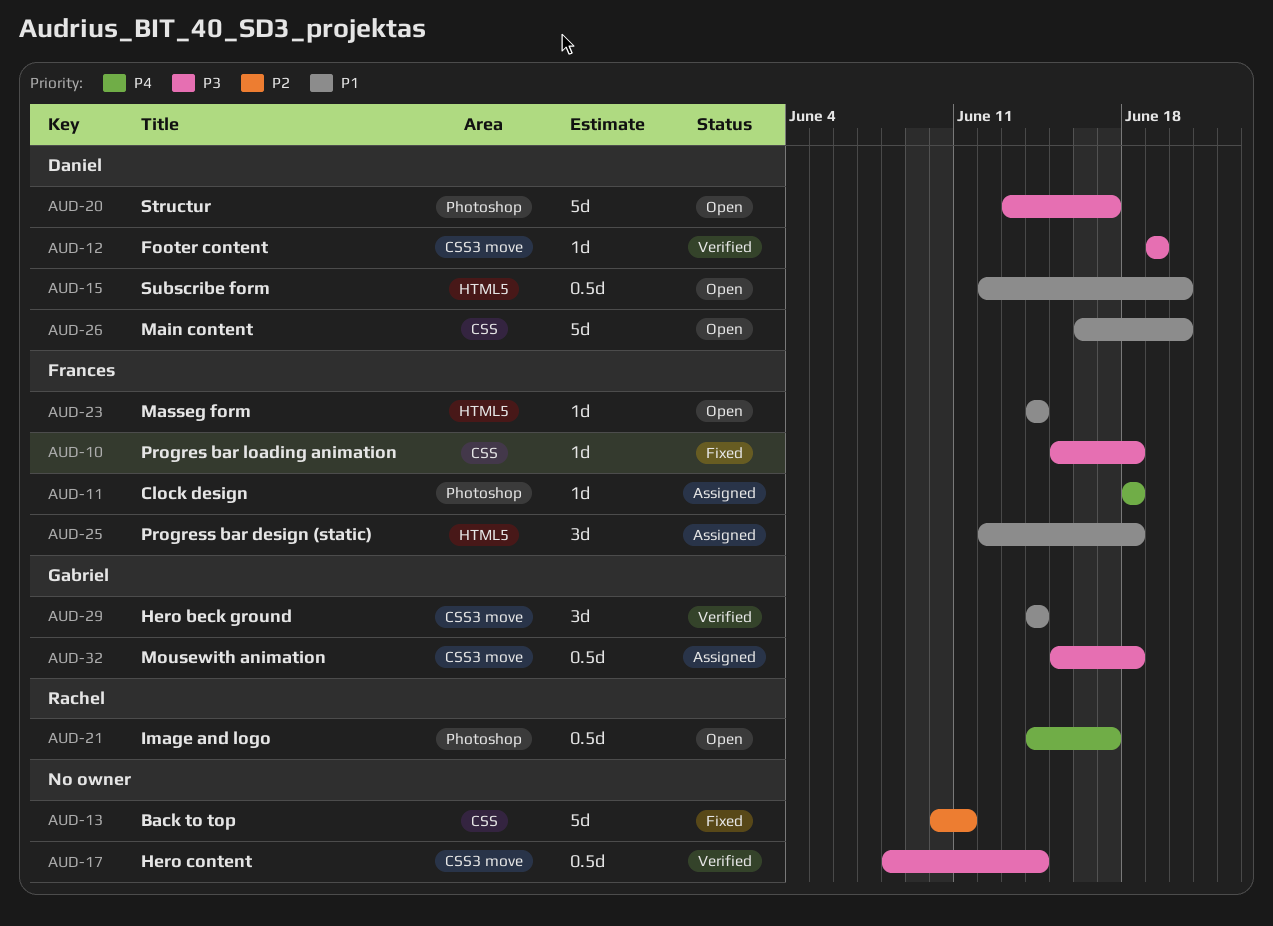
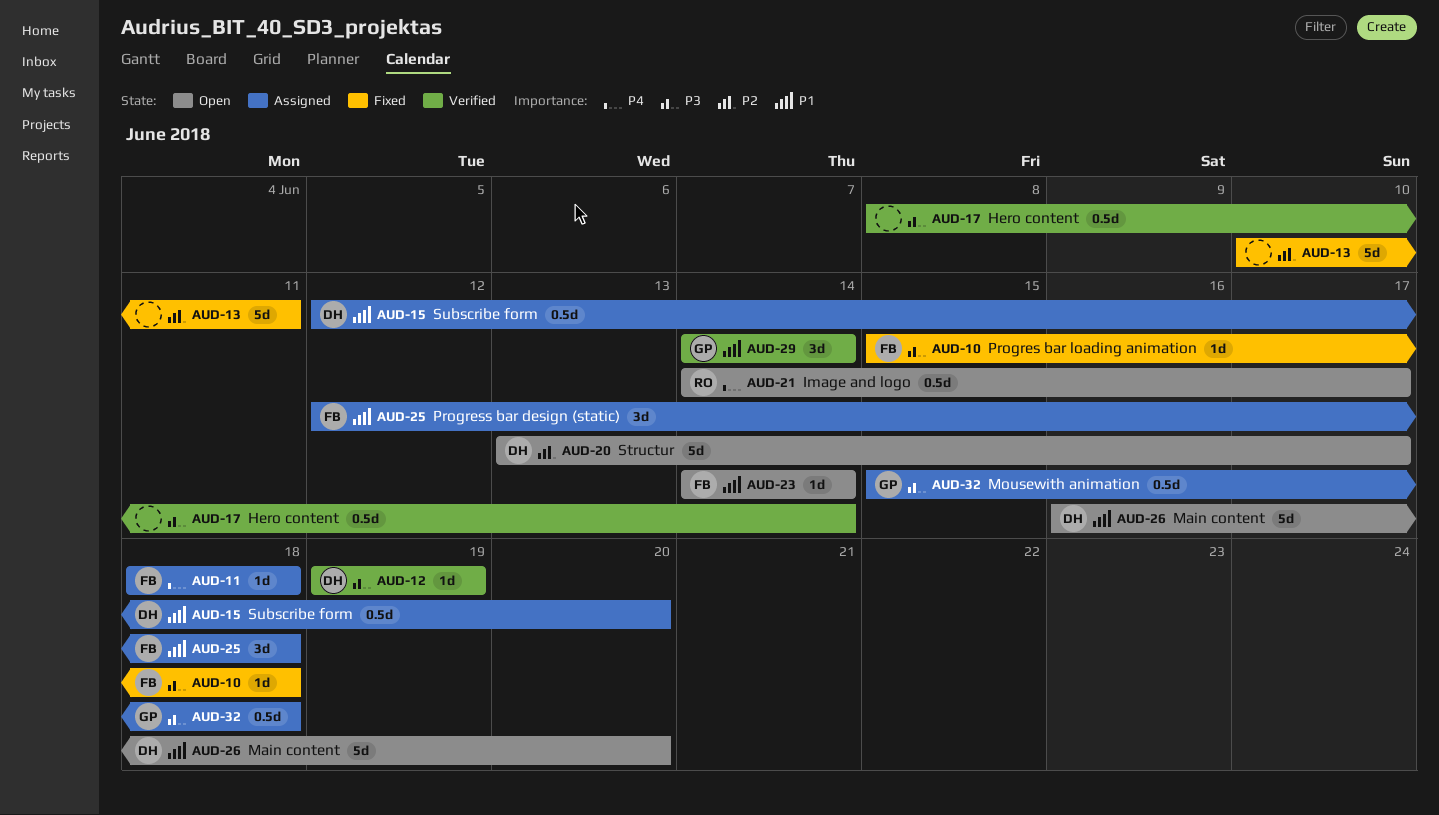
AUD-15, status: Open -> Assigned
AUD-20, priority: P3 -> P2

